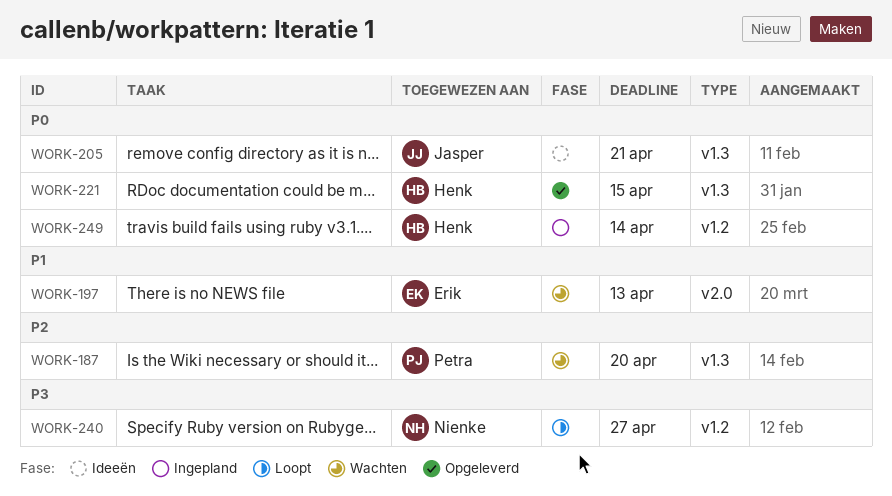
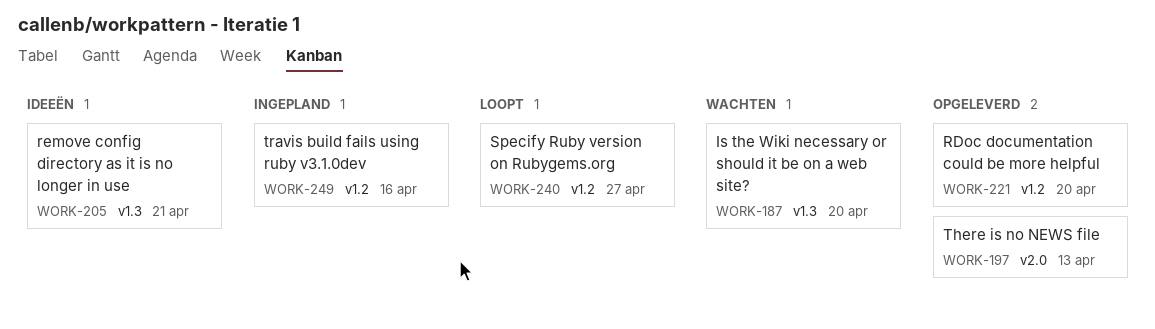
WORK-197, status: Wachten -> Opgeleverd
WORK-221, label: v1.3 -> v1.2
WORK-221, due: Apr 15 -> Apr 20
WORK-249, due: Apr 14 -> Apr 16

